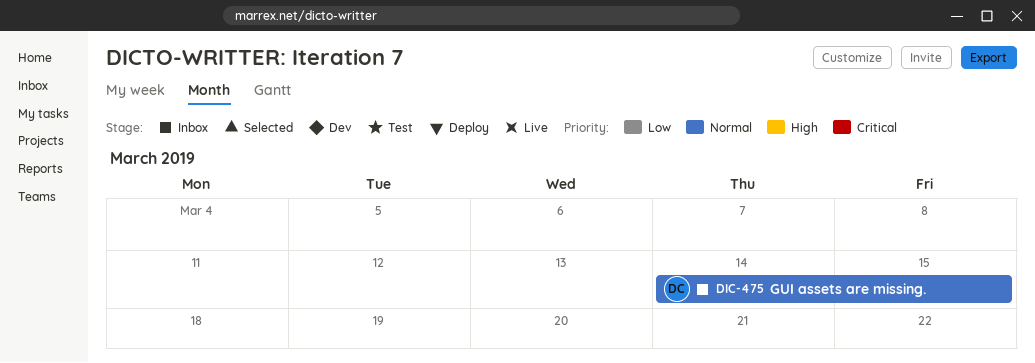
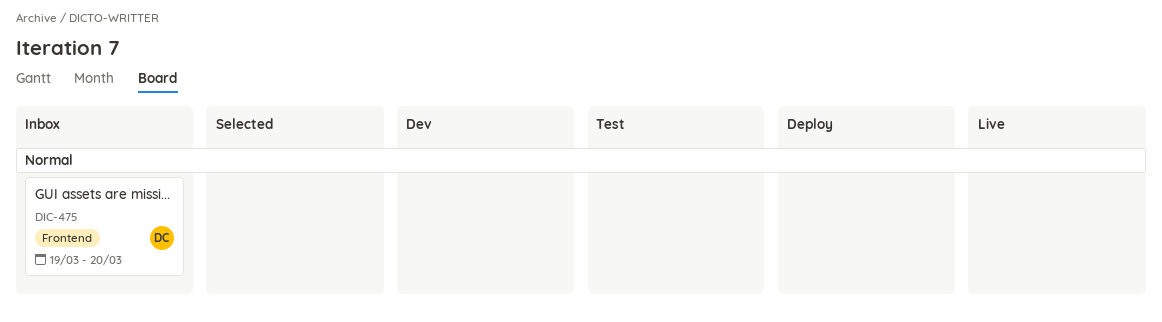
DIC-475, start: Mar 14 -> Mar 19
DIC-475, due: Mar 15 -> Mar 20

